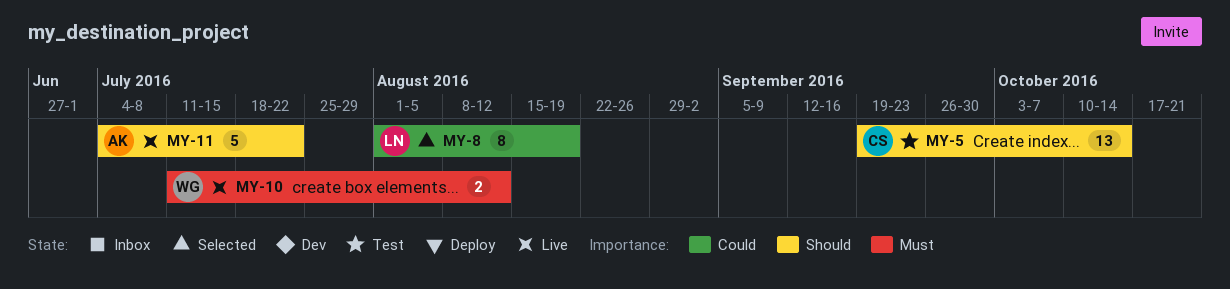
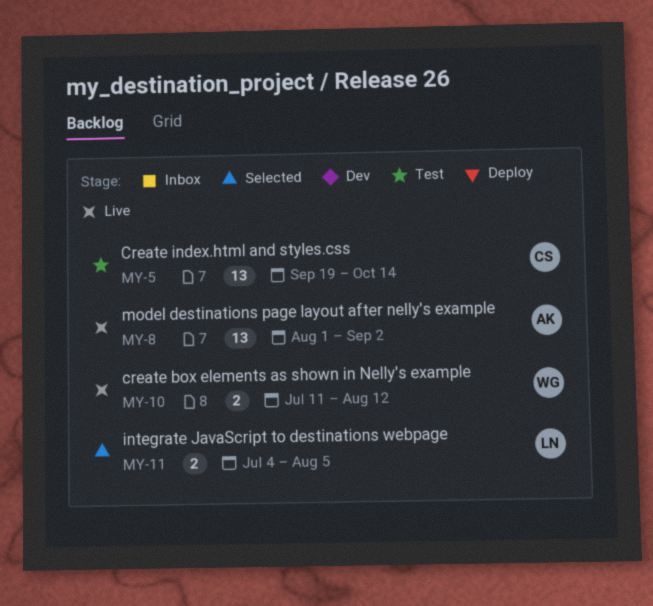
MY-8, status: Selected -> Live
MY-8, owner: LN -> AK
MY-8, estimate: 8 -> 13
MY-8, due: Aug 19 -> Sep 2
MY-11, status: Live -> Selected
MY-11, owner: AK -> LN
MY-11, estimate: 5 -> 2
MY-11, due: Jul 22 -> Aug 5

